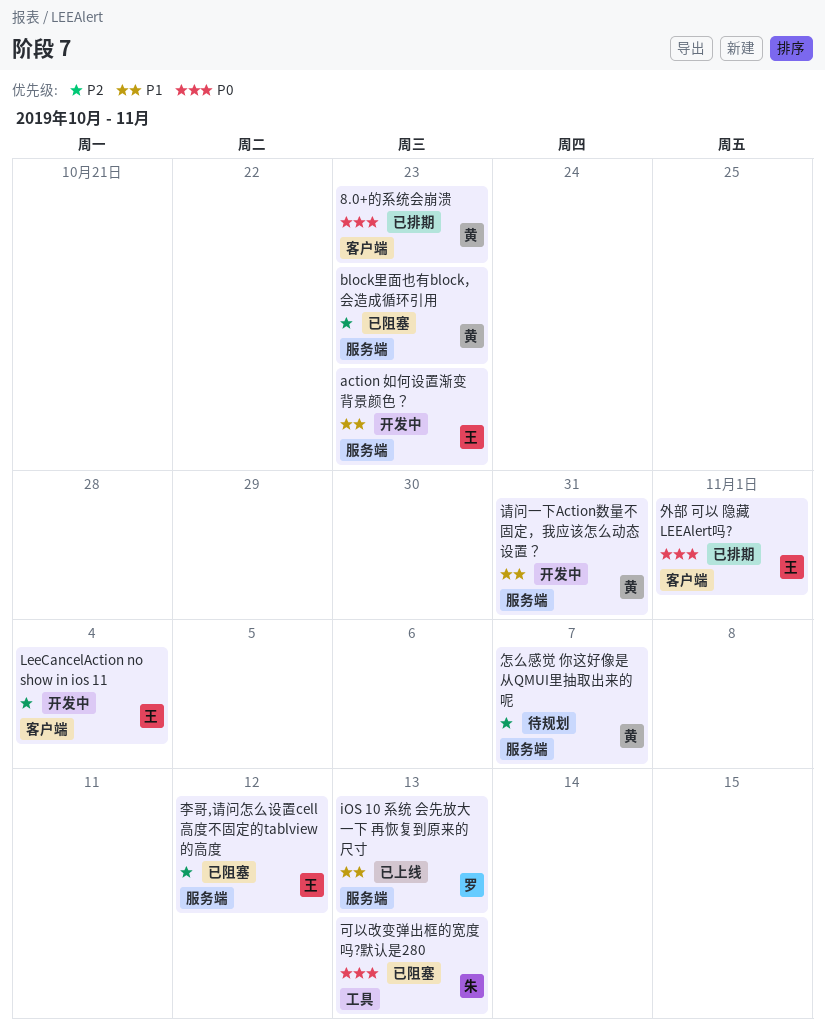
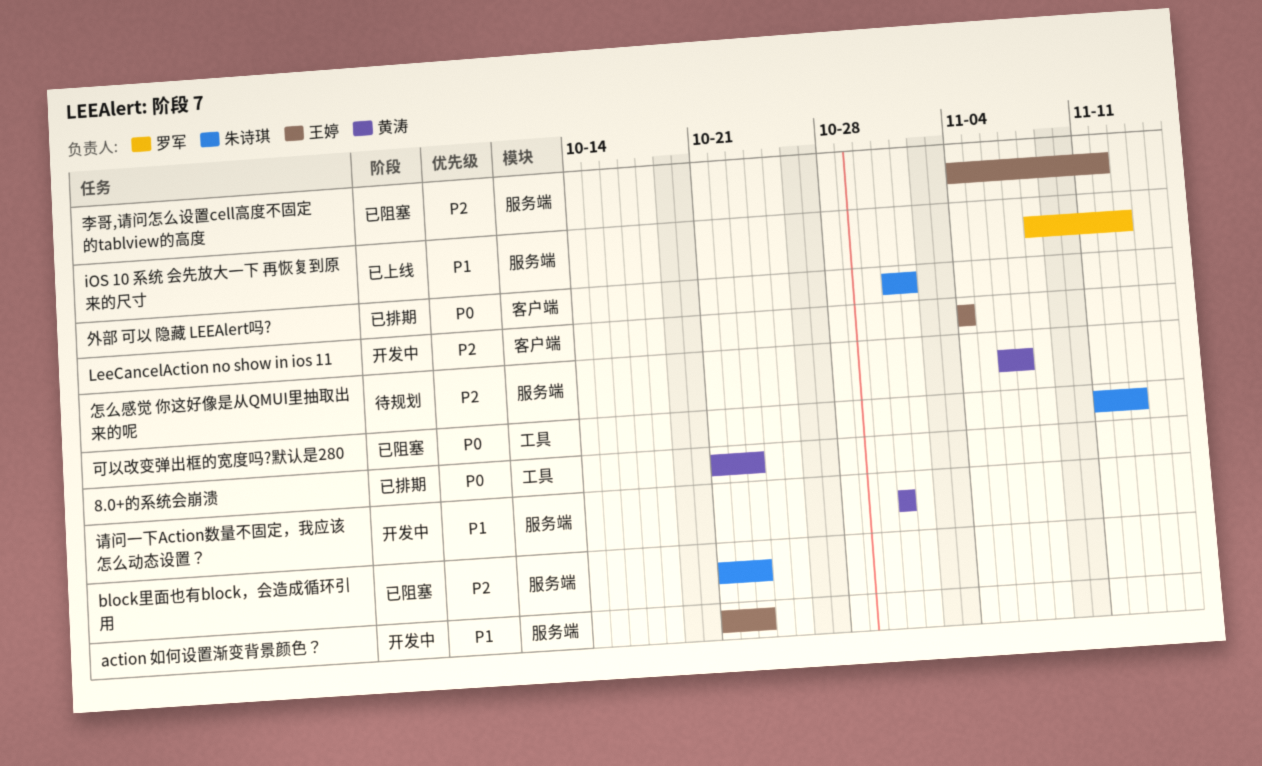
8.0+的系统会崩溃, label: 客户端 -> 工具
block里面也有block，会造成循环引用, owner: 黄涛 -> 朱诗琪
外部 可以 隐藏 LEEAlert吗?, owner: 王婷 -> 朱诗琪

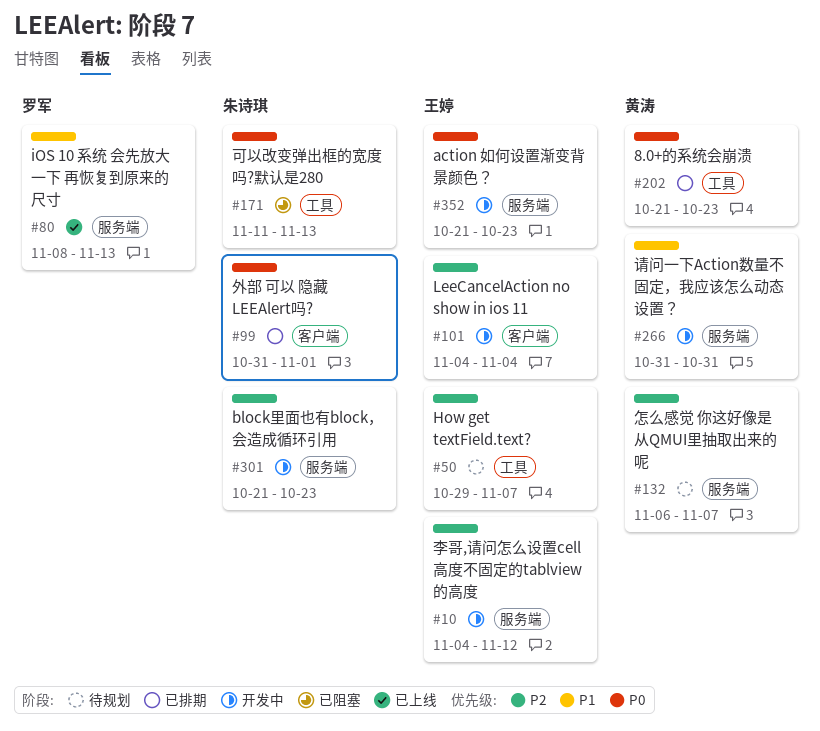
action 如何设置渐变背景颜色？, priority: P1 -> P0
block里面也有block，会造成循环引用, status: 已阻塞 -> 开发中
How get textField.text?: none -> present
李哥,请问怎么设置cell高度不固定的tablview的高度, status: 已阻塞 -> 开发中

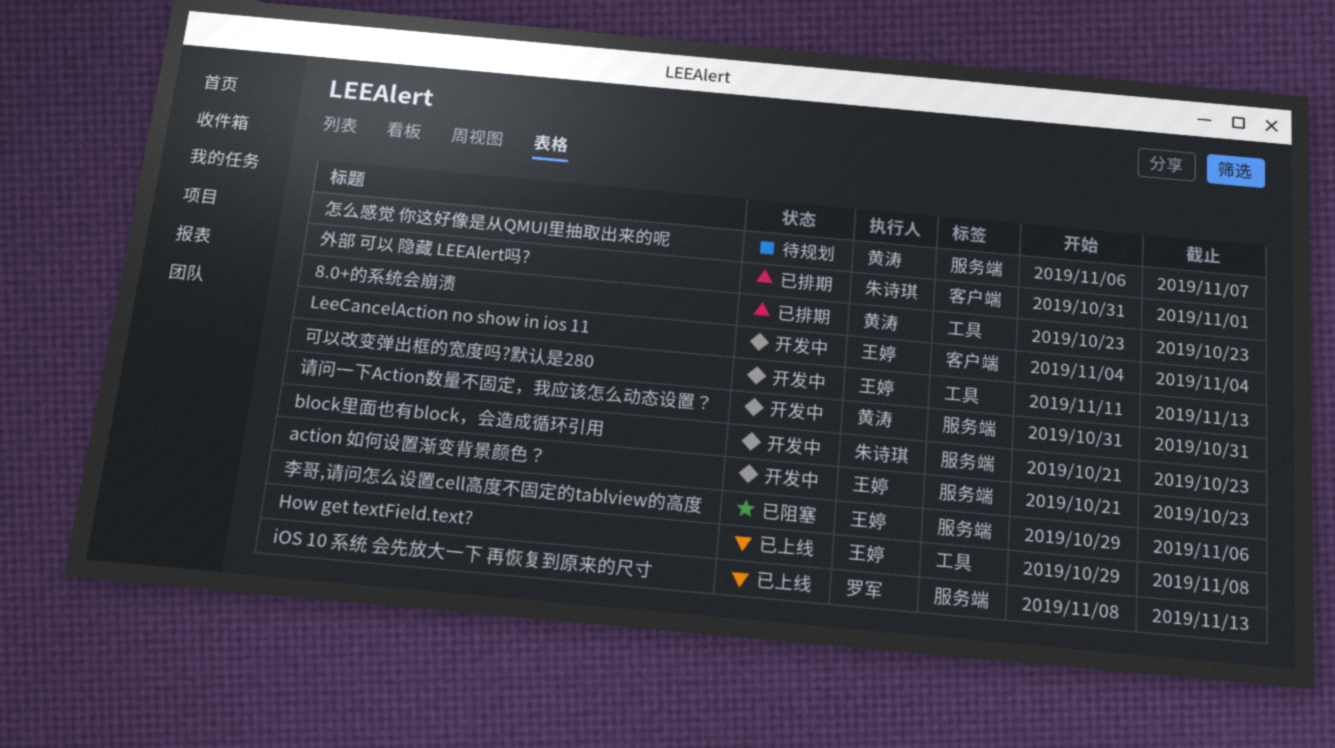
8.0+的系统会崩溃, start: Oct 21 -> Oct 23
How get textField.text?, status: 待规划 -> 已上线
How get textField.text?, due: Nov 7 -> Nov 8
可以改变弹出框的宽度吗?默认是280, status: 已阻塞 -> 开发中
可以改变弹出框的宽度吗?默认是280, owner: 朱诗琪 -> 王婷
李哥,请问怎么设置cell高度不固定的tablview的高度, status: 开发中 -> 已阻塞
李哥,请问怎么设置cell高度不固定的tablview的高度, start: Nov 4 -> Oct 29
李哥,请问怎么设置cell高度不固定的tablview的高度, due: Nov 12 -> Nov 6

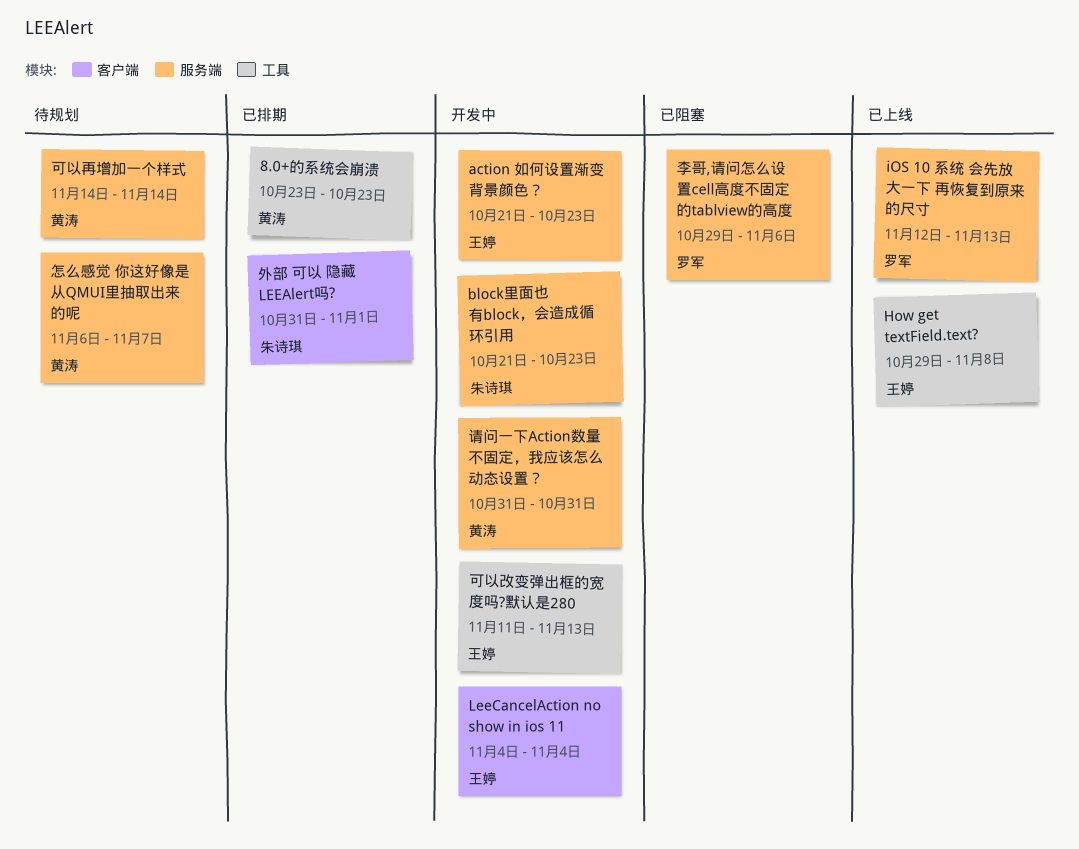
iOS 10 系统 会先放大一下 再恢复到原来的尺寸, start: Nov 8 -> Nov 12
可以再增加一个样式: none -> present
李哥,请问怎么设置cell高度不固定的tablview的高度, owner: 王婷 -> 罗军

